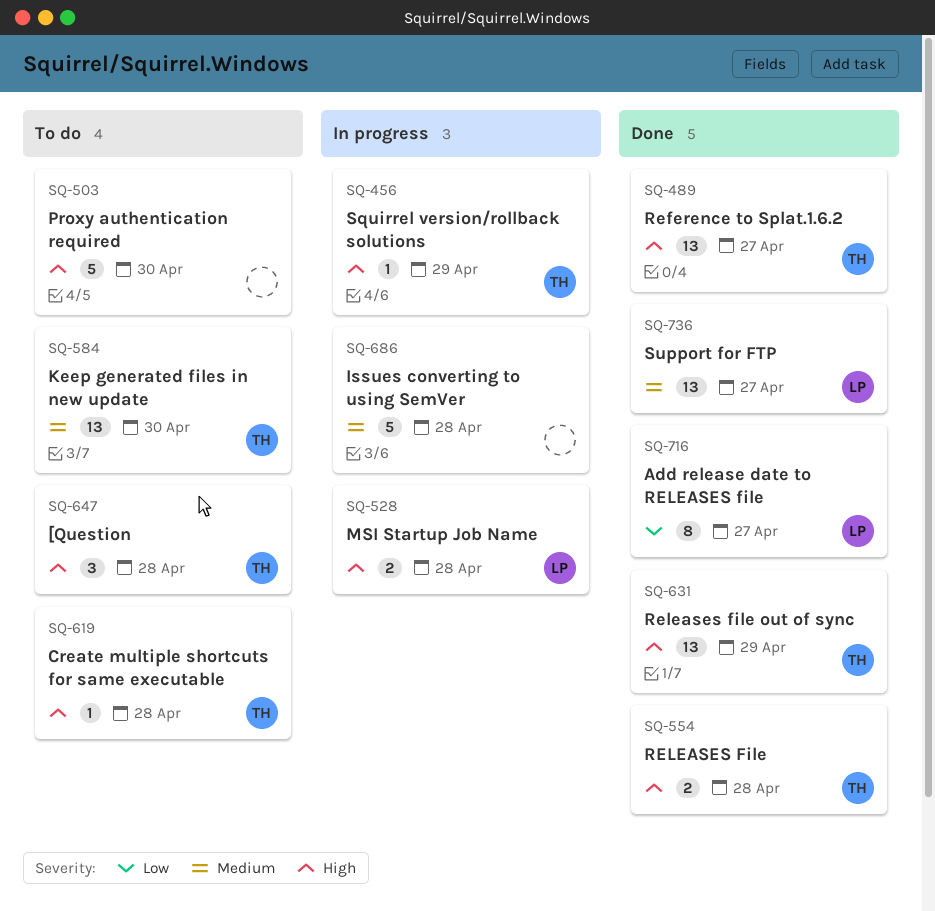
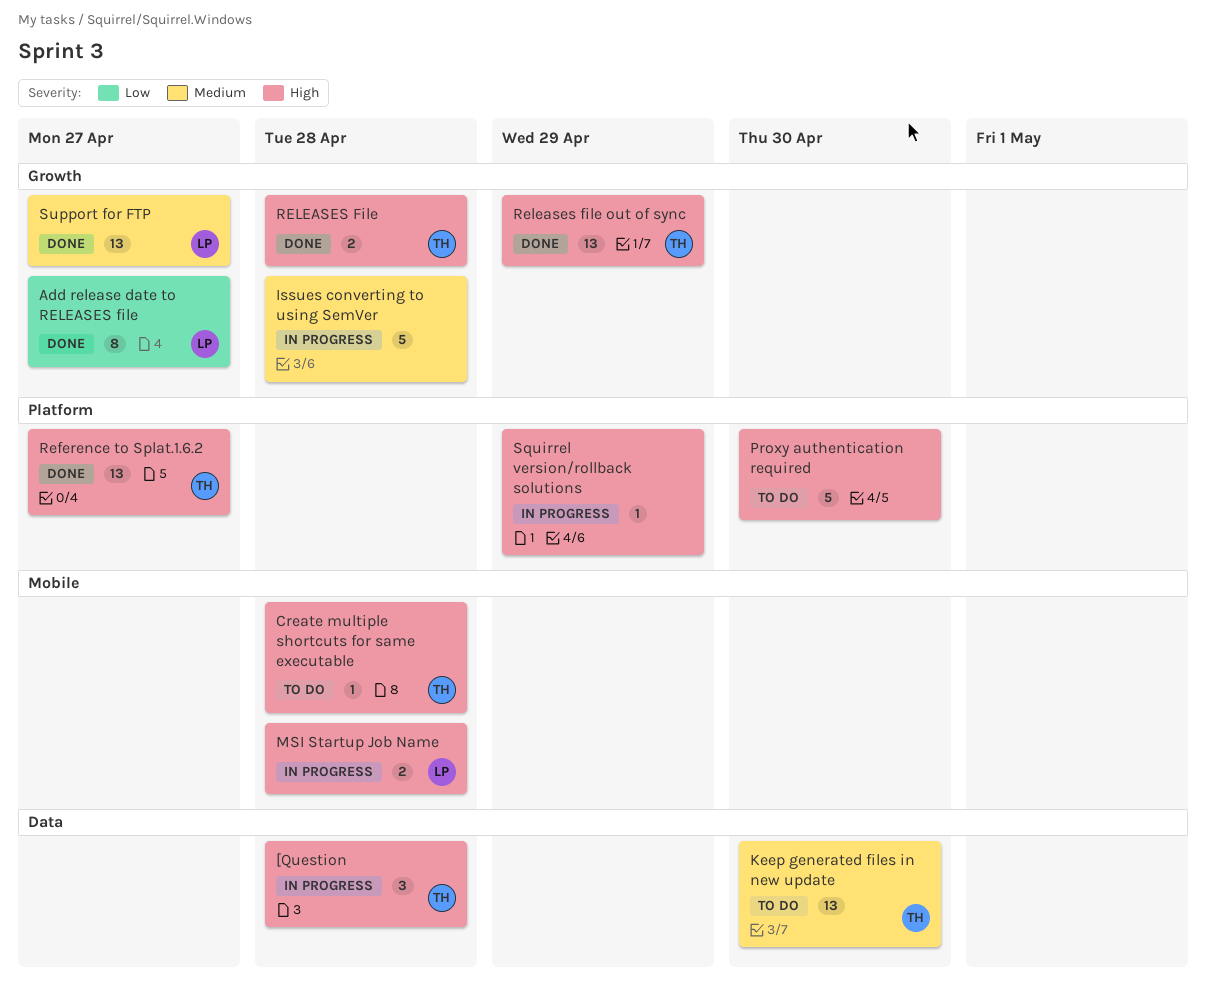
[Question, status: To do -> In progress
Squirrel version/rollback solutions, owner: TH -> none

